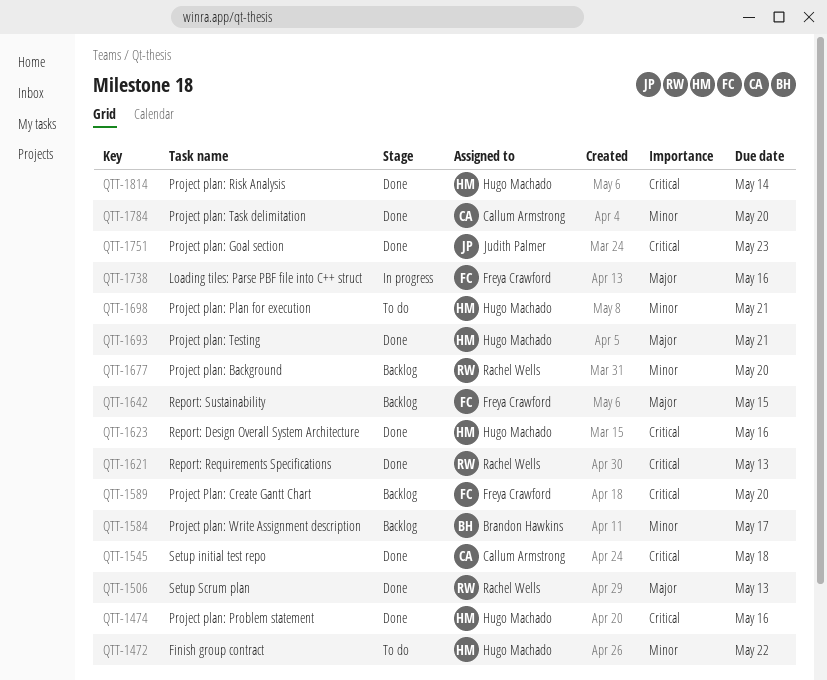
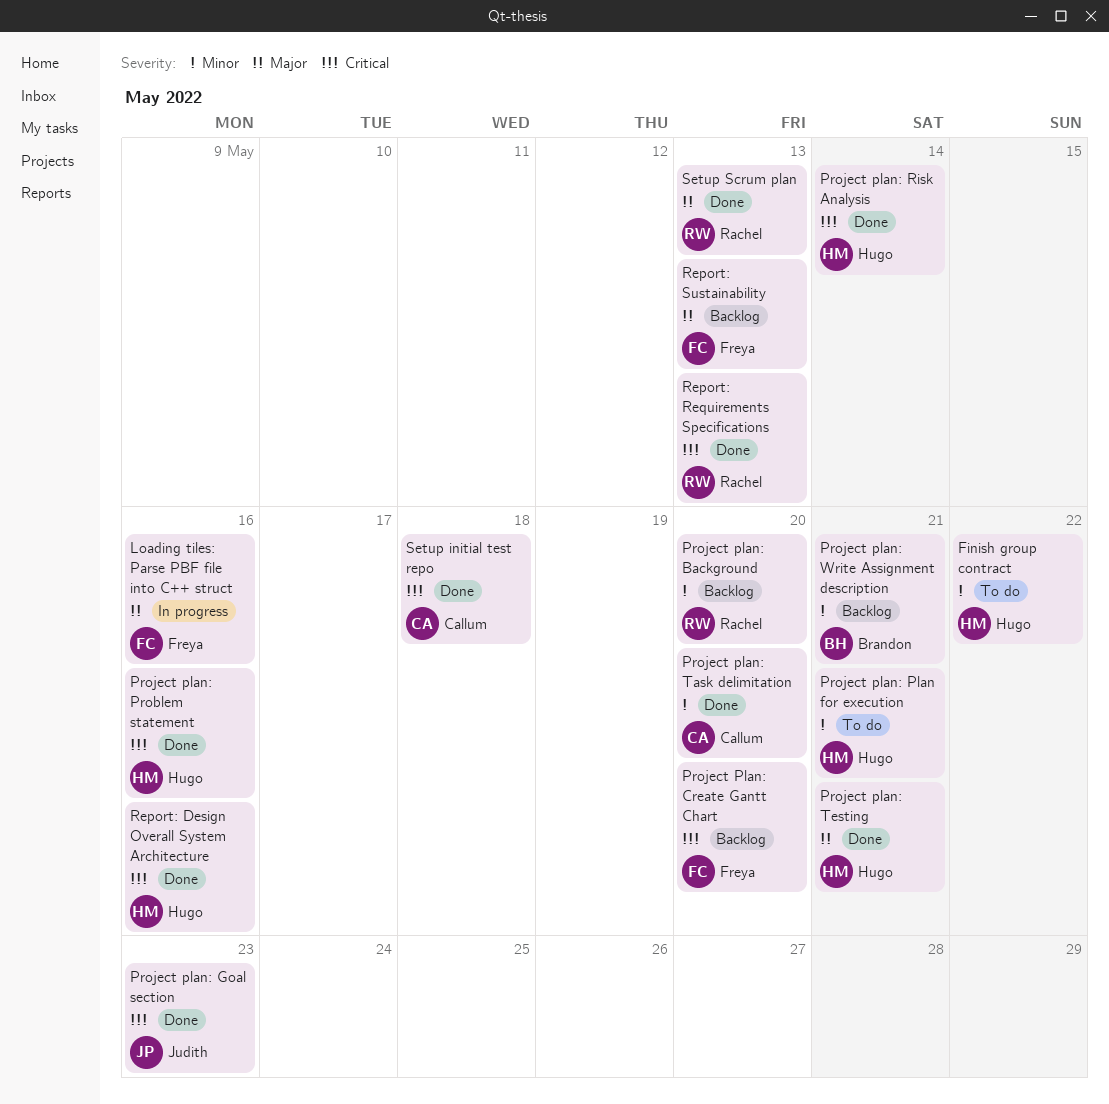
Project plan: Write Assignment description, due: May 17 -> May 21
Report: Sustainability, due: May 15 -> May 13

